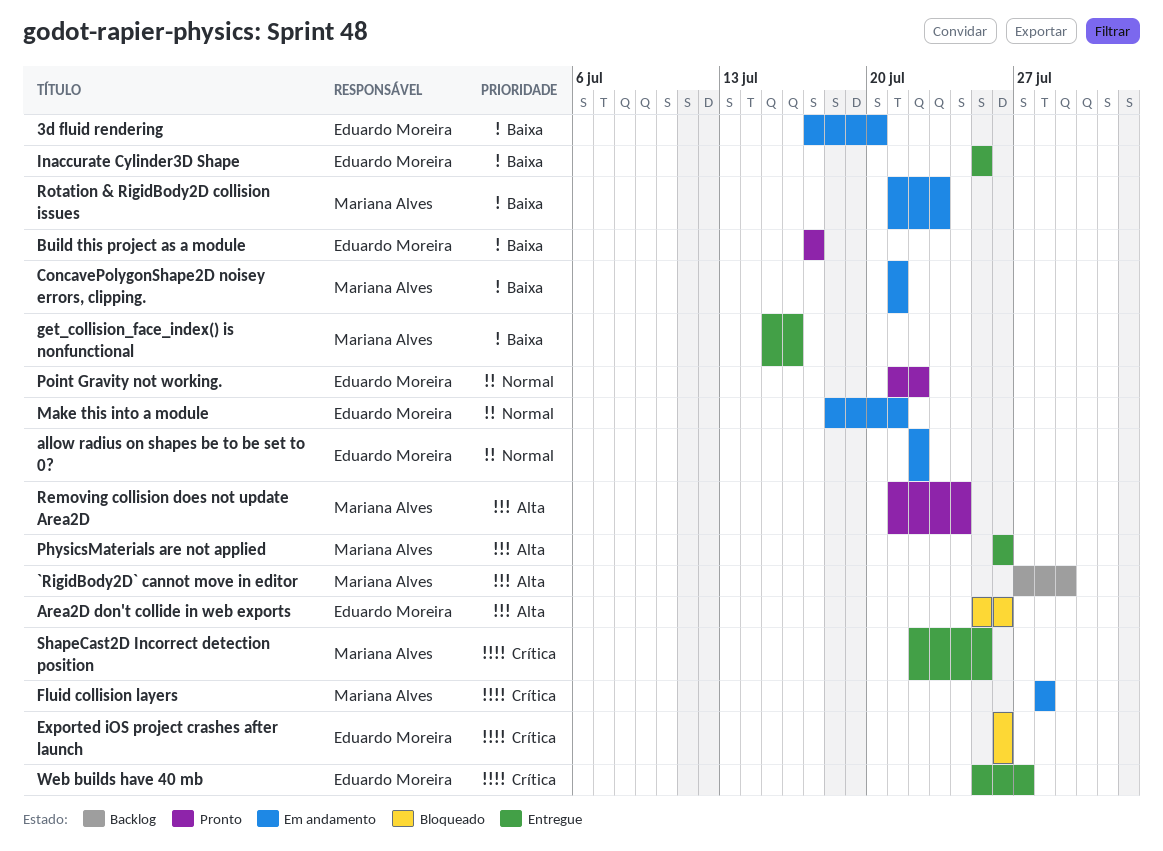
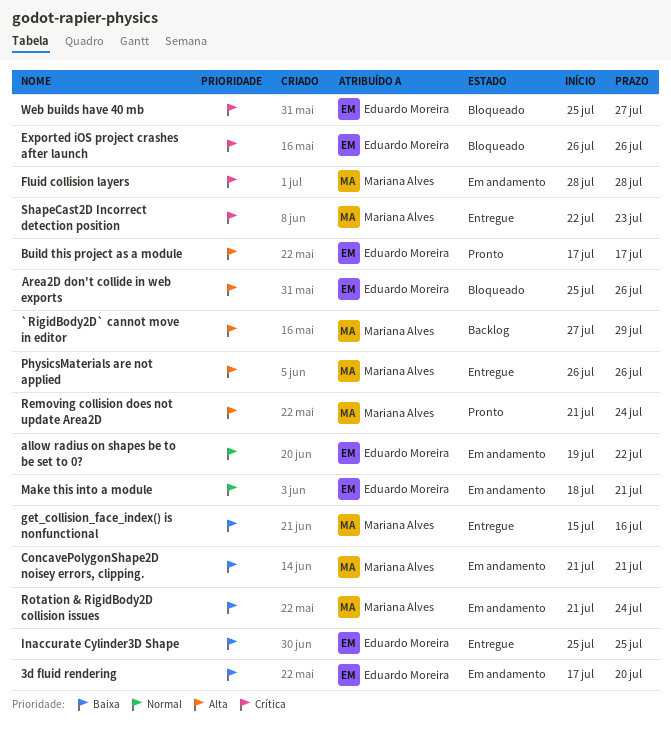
allow radius on shapes be to be set to 0?, start: Jul 22 -> Jul 19
Build this project as a module, priority: Baixa -> Alta
Point Gravity not working.: present -> none
Rotation & RigidBody2D collision issues, due: Jul 23 -> Jul 24
ShapeCast2D Incorrect detection position, due: Jul 25 -> Jul 23
Web builds have 40 mb, status: Entregue -> Bloqueado

